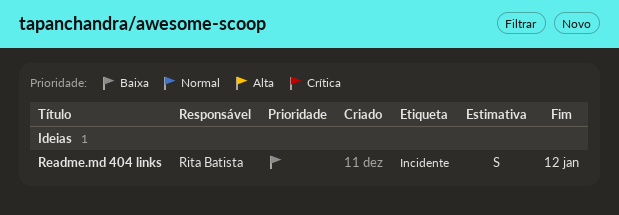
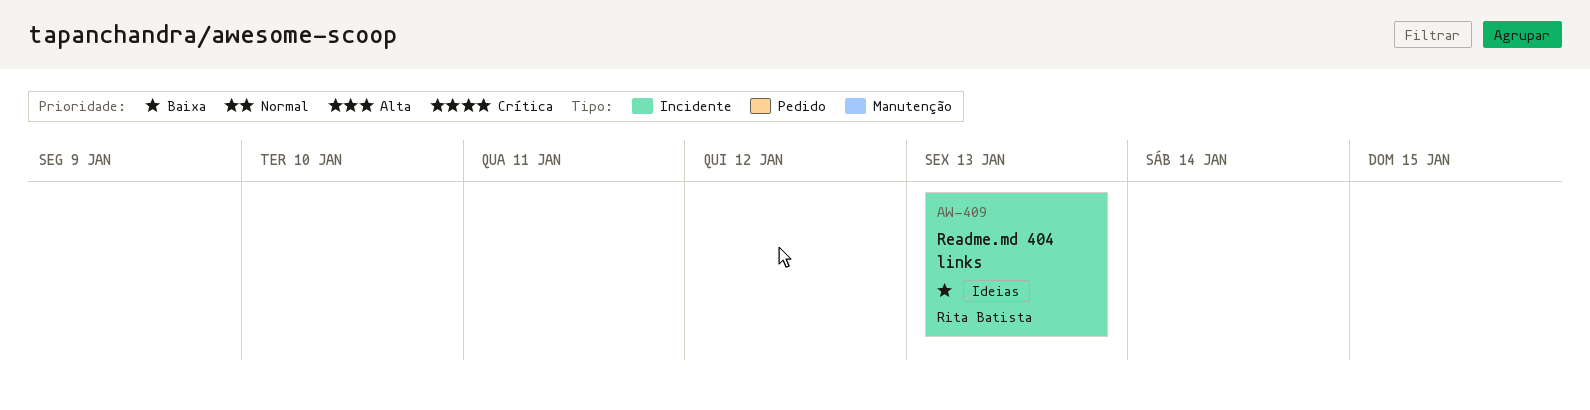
Readme.md 404 links, due: Jan 12 -> Jan 13

